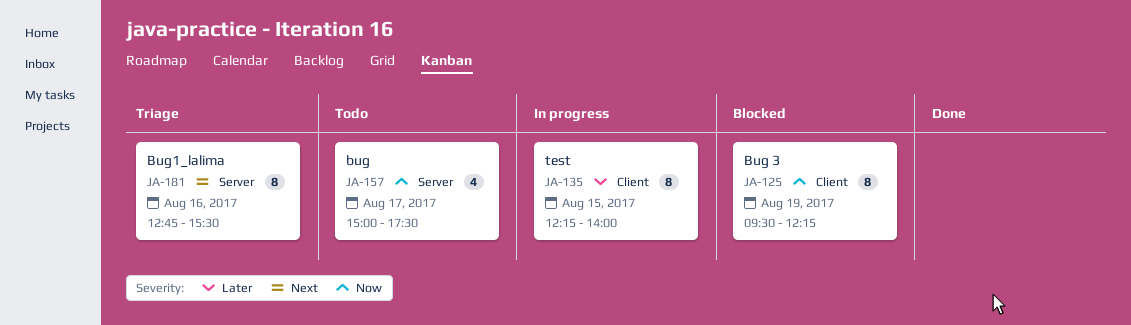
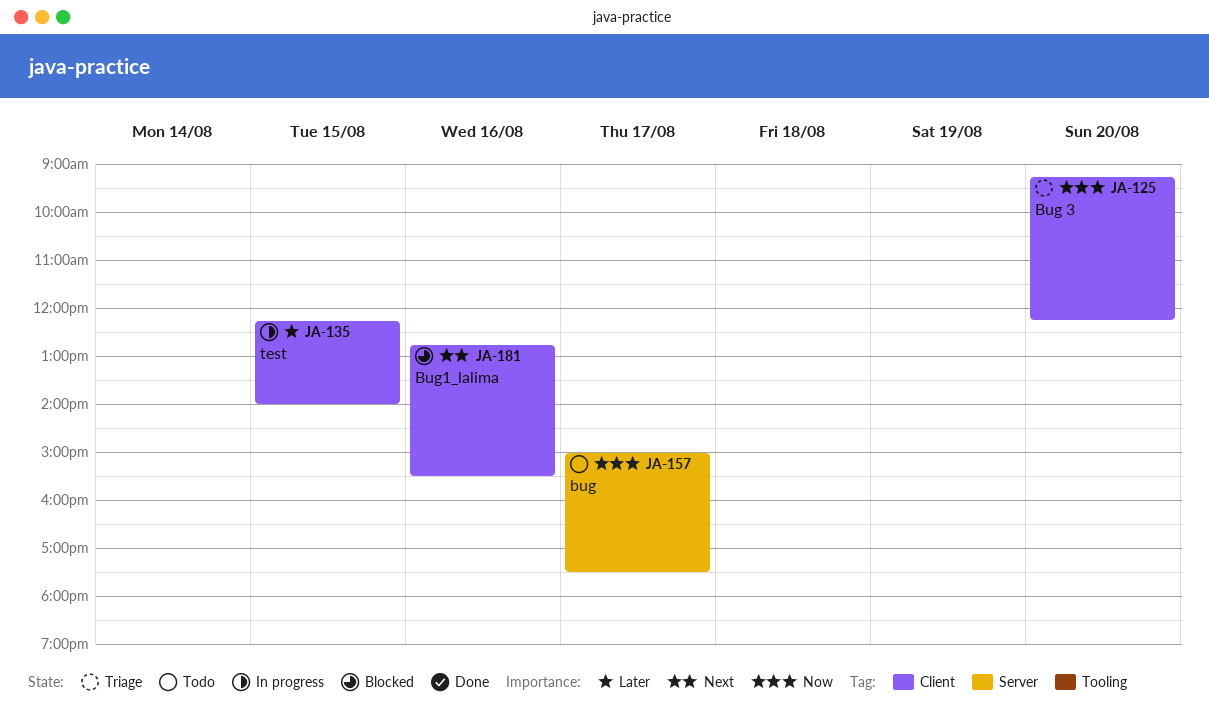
JA-125, status: Blocked -> Triage
JA-125, day: Aug 19 -> Aug 20
JA-125, begins: 09:30 -> 09:15
JA-181, status: Triage -> Blocked
JA-181, label: Server -> Client

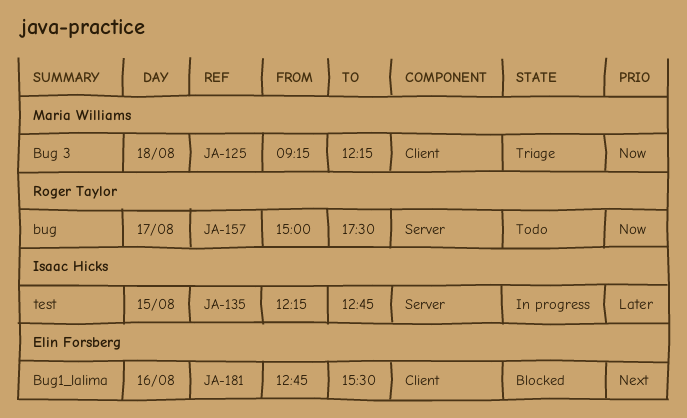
JA-125, day: Aug 20 -> Aug 18
JA-135, label: Client -> Server
JA-135, ends: 14:00 -> 12:45

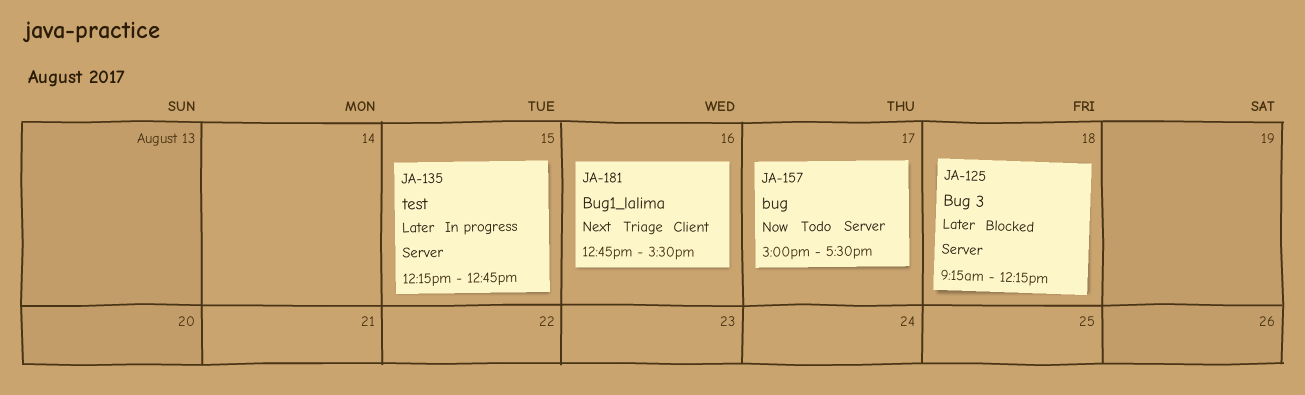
JA-125, status: Triage -> Blocked
JA-125, priority: Now -> Later
JA-125, label: Client -> Server
JA-181, status: Blocked -> Triage

